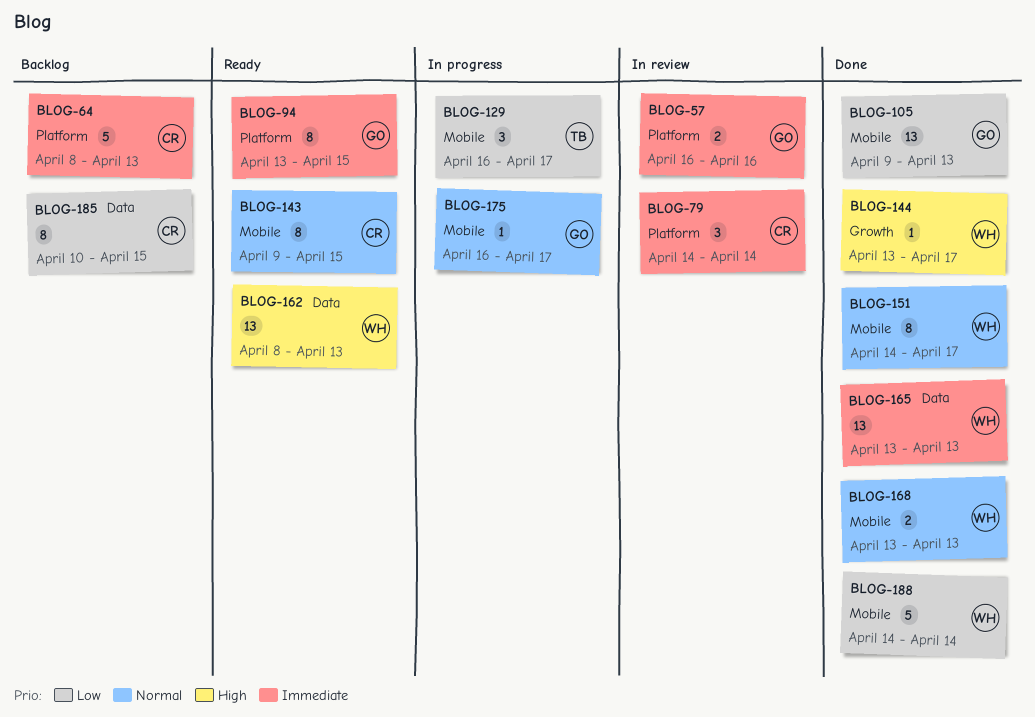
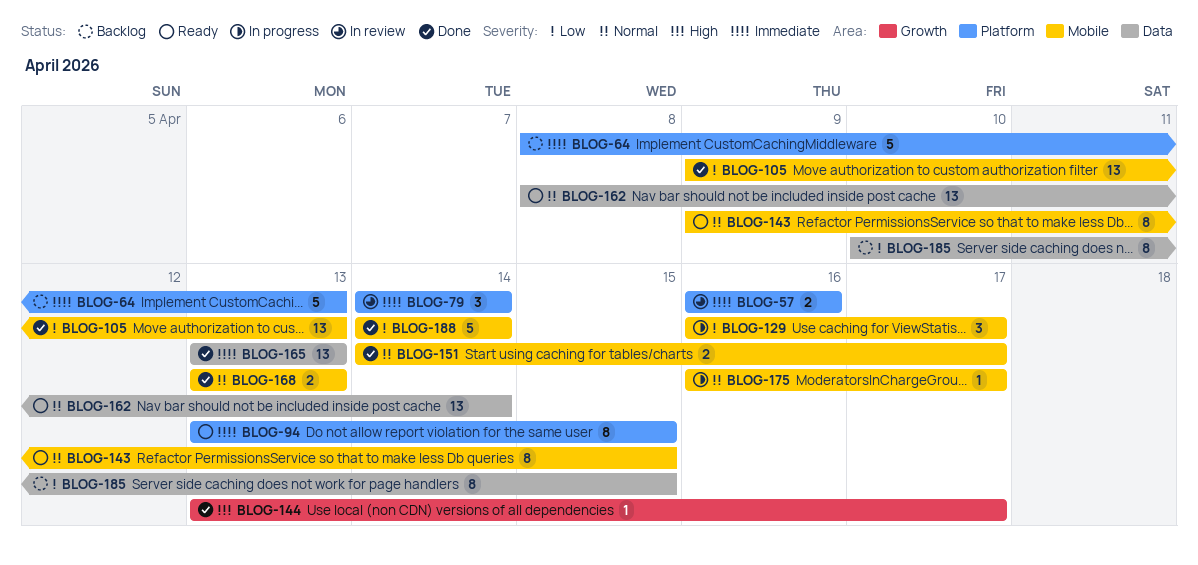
BLOG-151, estimate: 8 -> 2
BLOG-162, priority: High -> Normal
BLOG-162, due: Apr 13 -> Apr 14

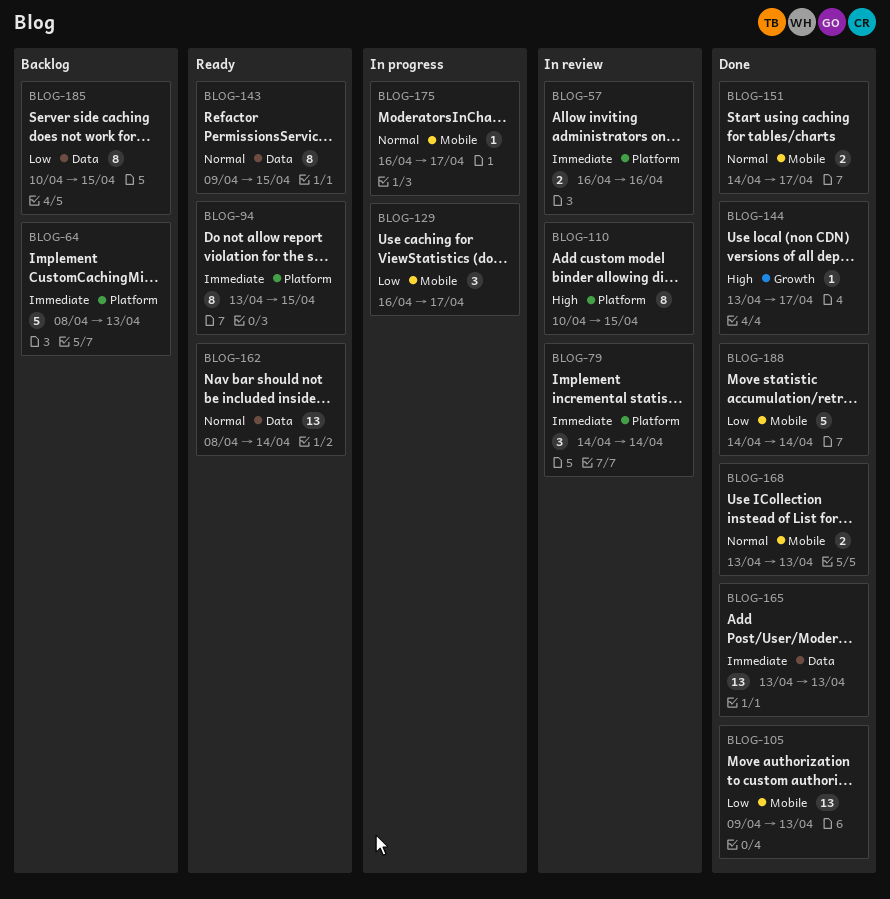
BLOG-110: none -> present
BLOG-143, label: Mobile -> Data

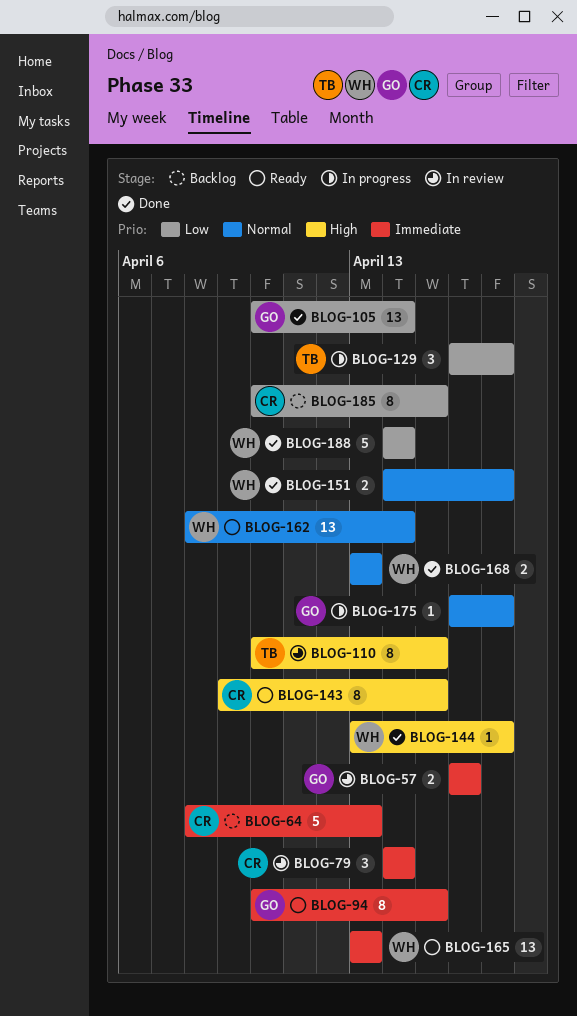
BLOG-94, start: Apr 13 -> Apr 10
BLOG-105, start: Apr 9 -> Apr 10
BLOG-105, due: Apr 13 -> Apr 14
BLOG-143, priority: Normal -> High
BLOG-165, status: Done -> Ready

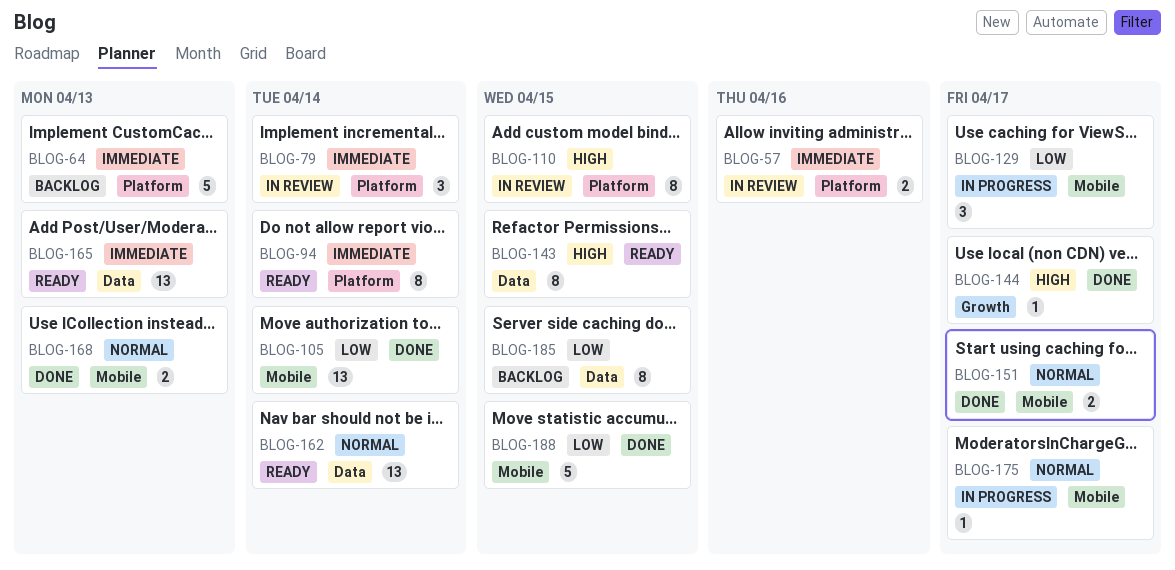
BLOG-94, due: Apr 15 -> Apr 14
BLOG-188, due: Apr 14 -> Apr 15

